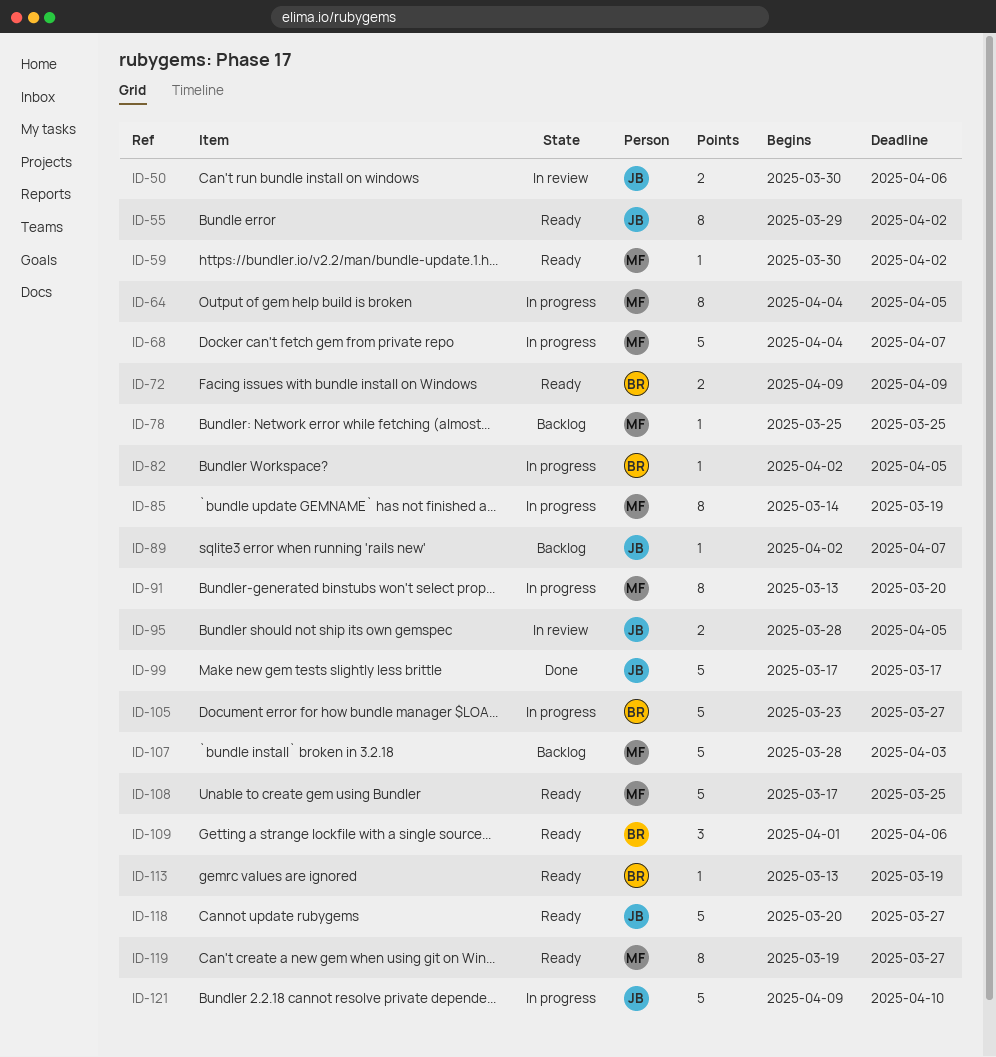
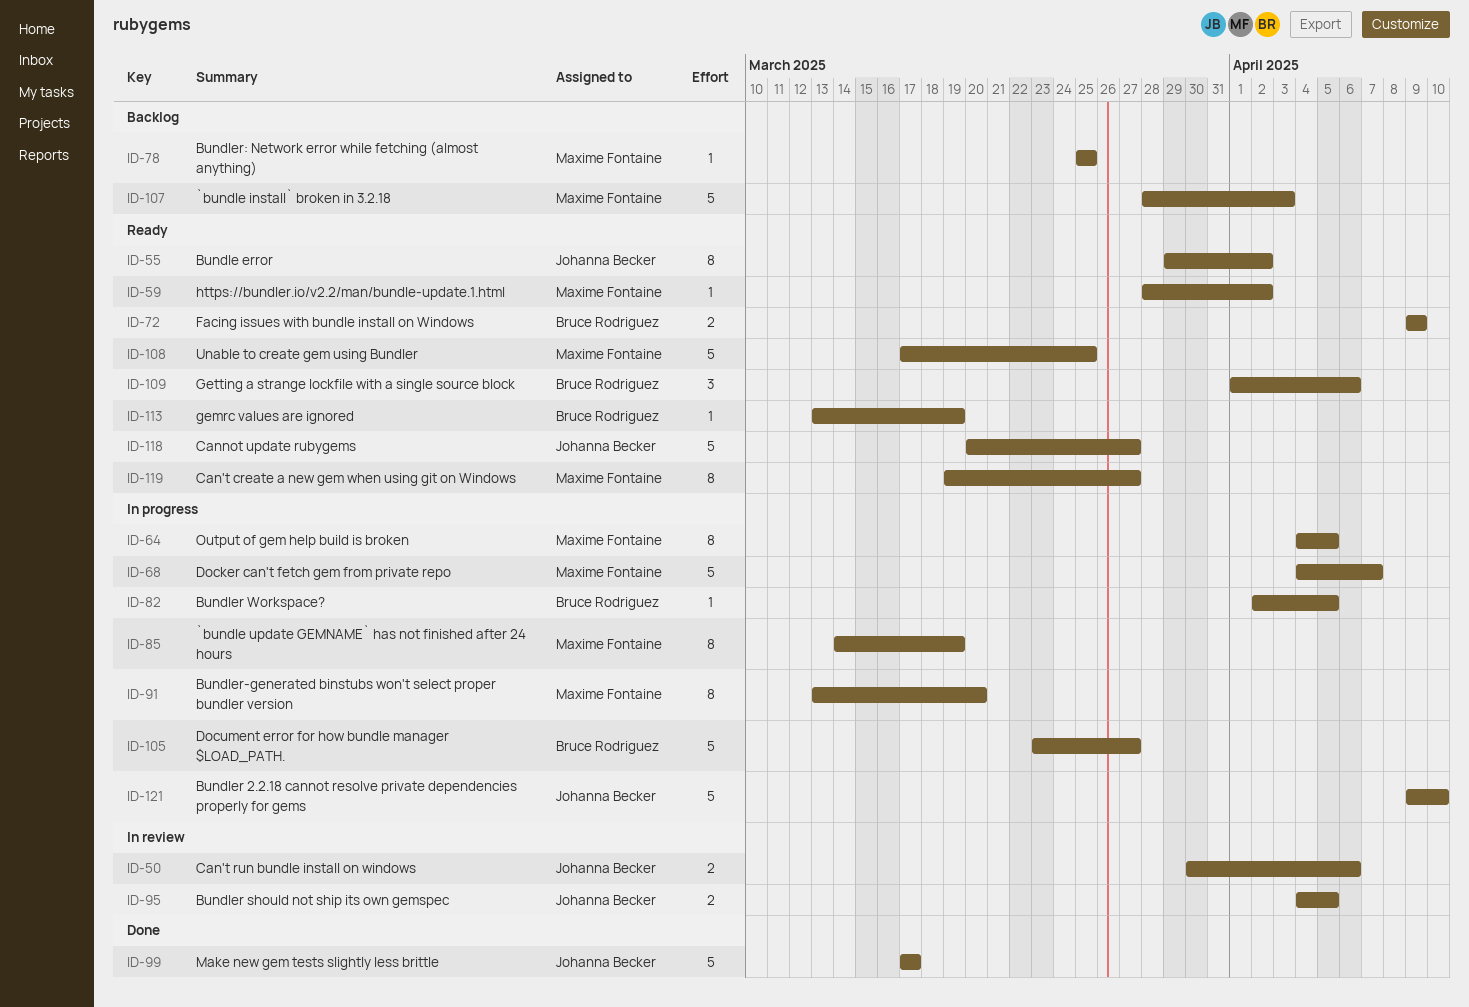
ID-59, start: Mar 30 -> Mar 28
ID-89: present -> none
ID-95, start: Mar 28 -> Apr 4

